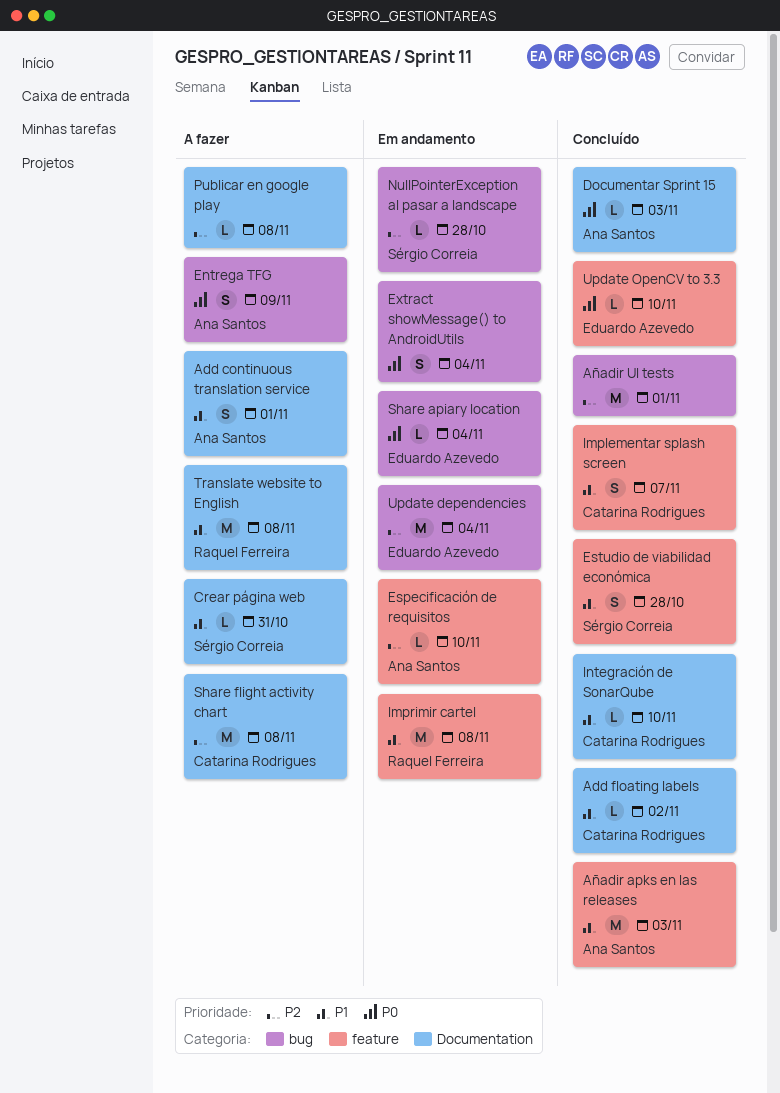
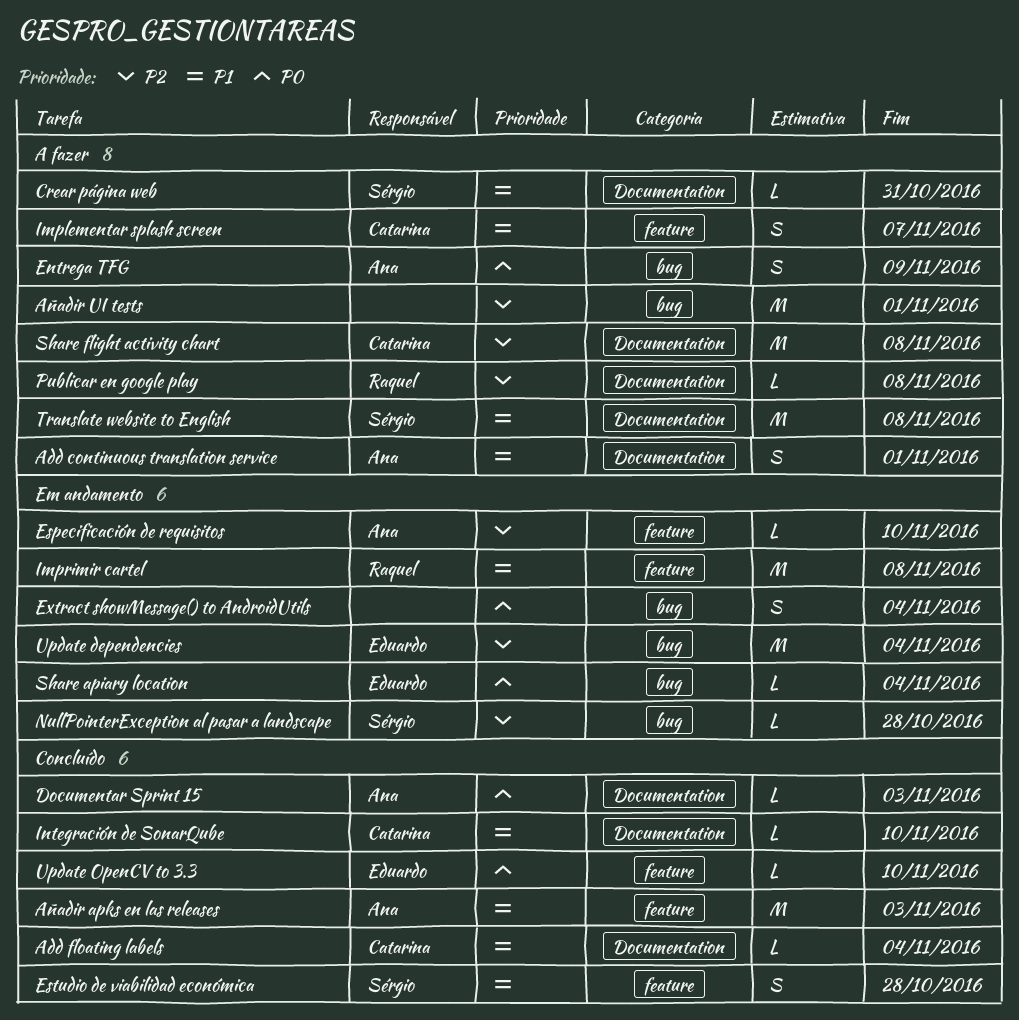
Add floating labels, due: Nov 2 -> Nov 4
Añadir UI tests, status: Concluído -> A fazer
Implementar splash screen, status: Concluído -> A fazer
Publicar en google play, owner: none -> Raquel Ferreira
Translate website to English, owner: Raquel Ferreira -> Sérgio Correia

